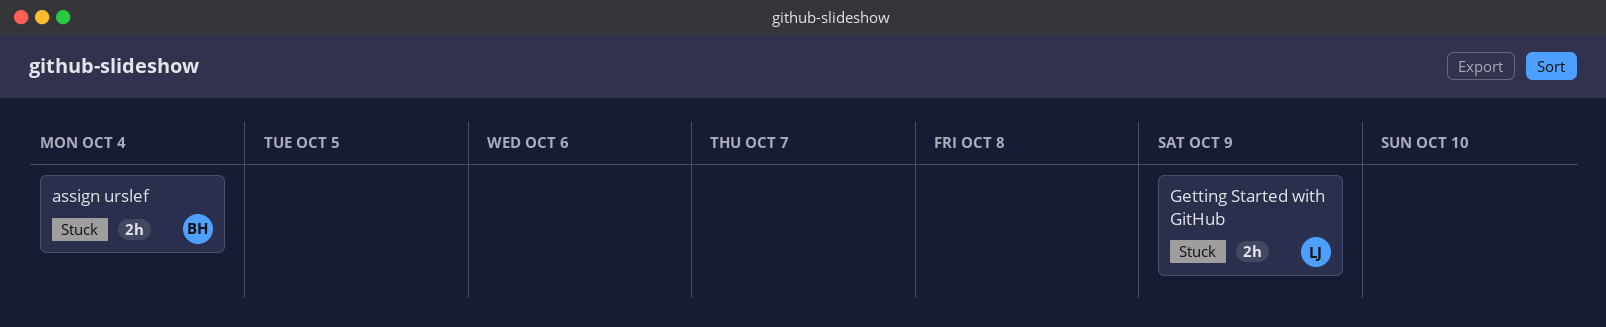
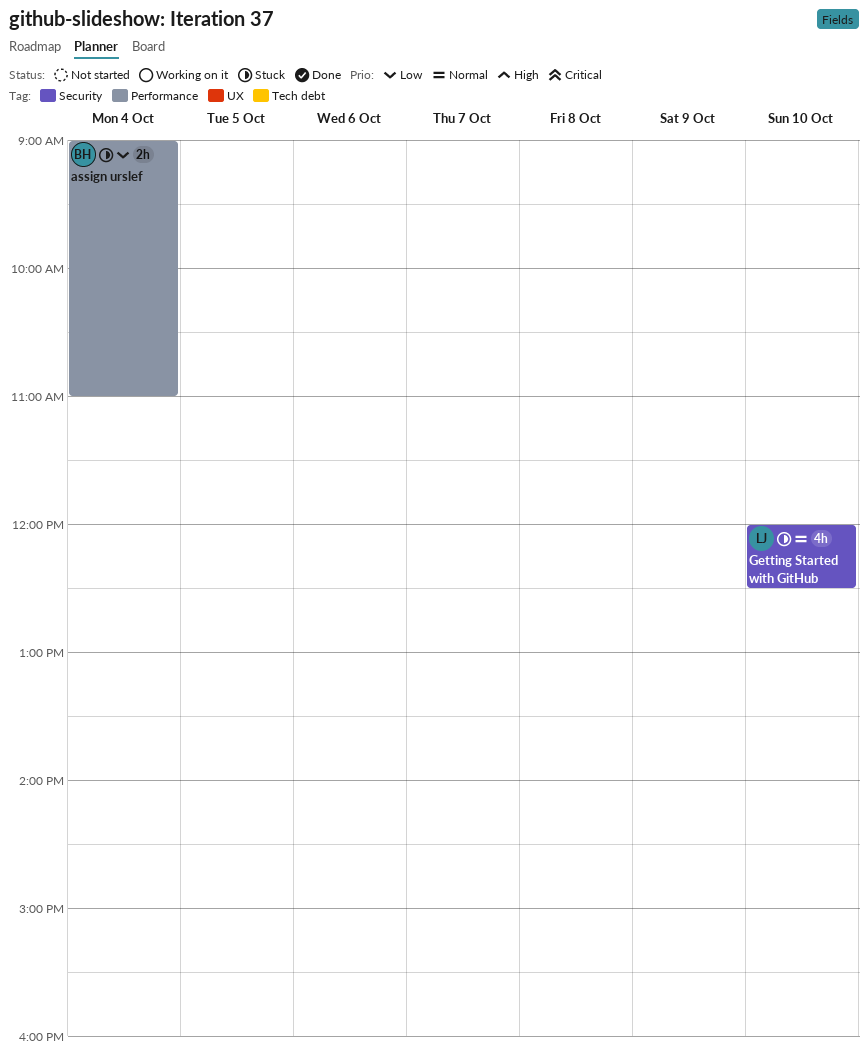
Getting Started with GitHub, estimate: 2h -> 4h
Getting Started with GitHub, day: Oct 9 -> Oct 10

